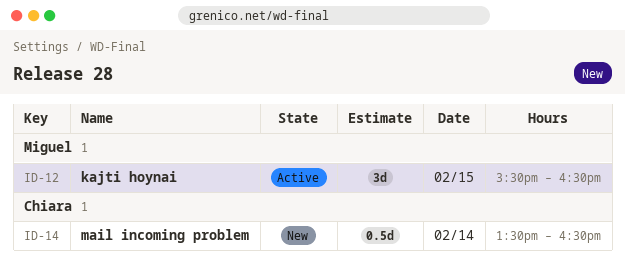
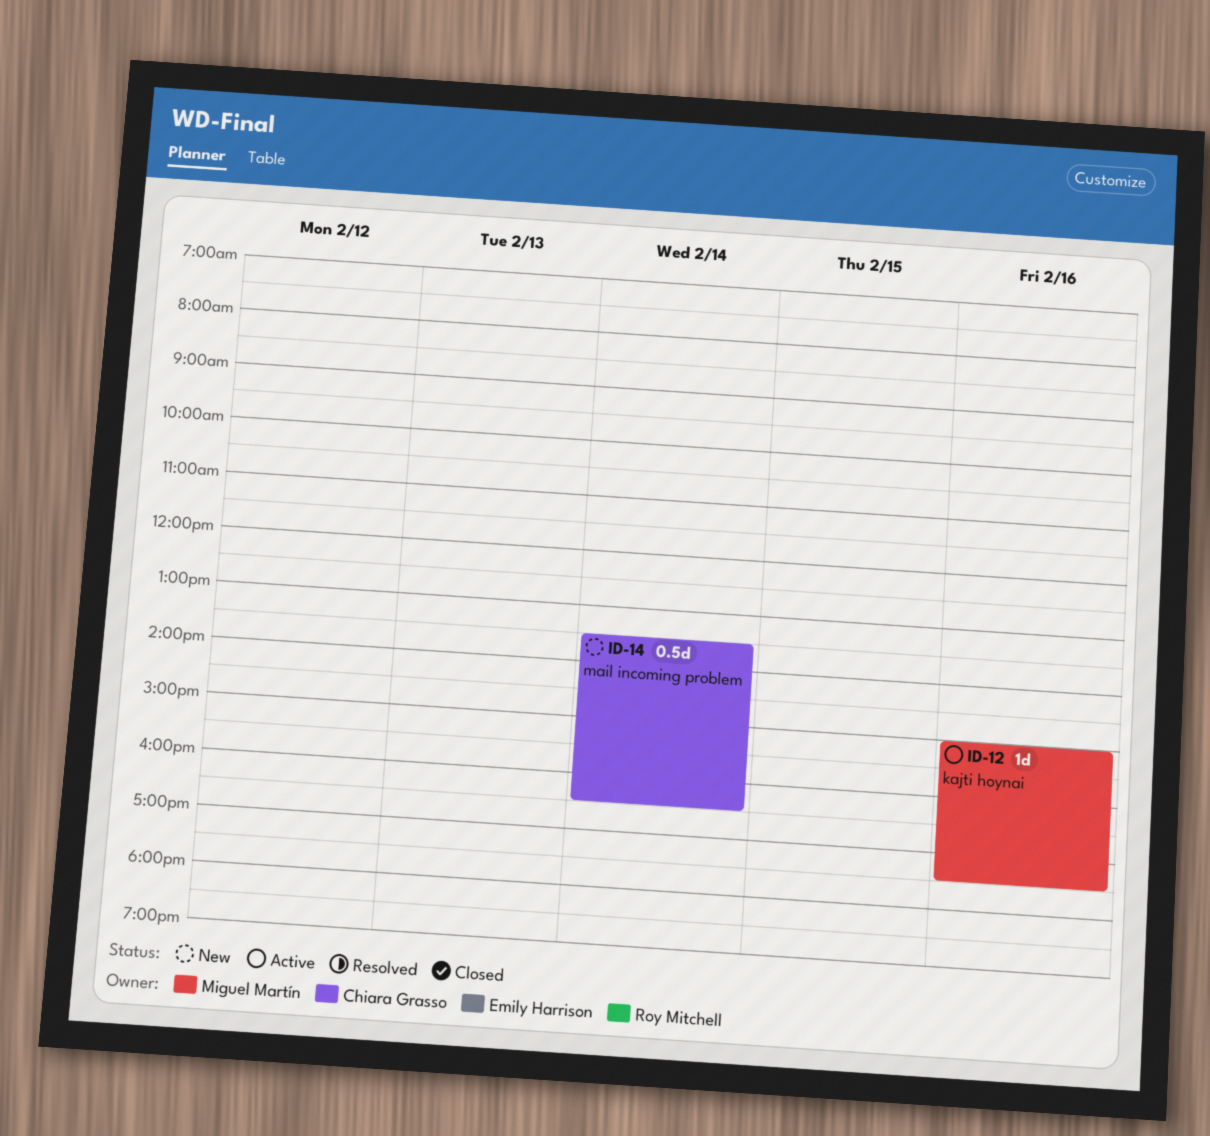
ID-12, estimate: 3d -> 1d
ID-12, day: Feb 15 -> Feb 16
ID-12, begins: 15:30 -> 15:00
ID-12, ends: 16:30 -> 17:30

